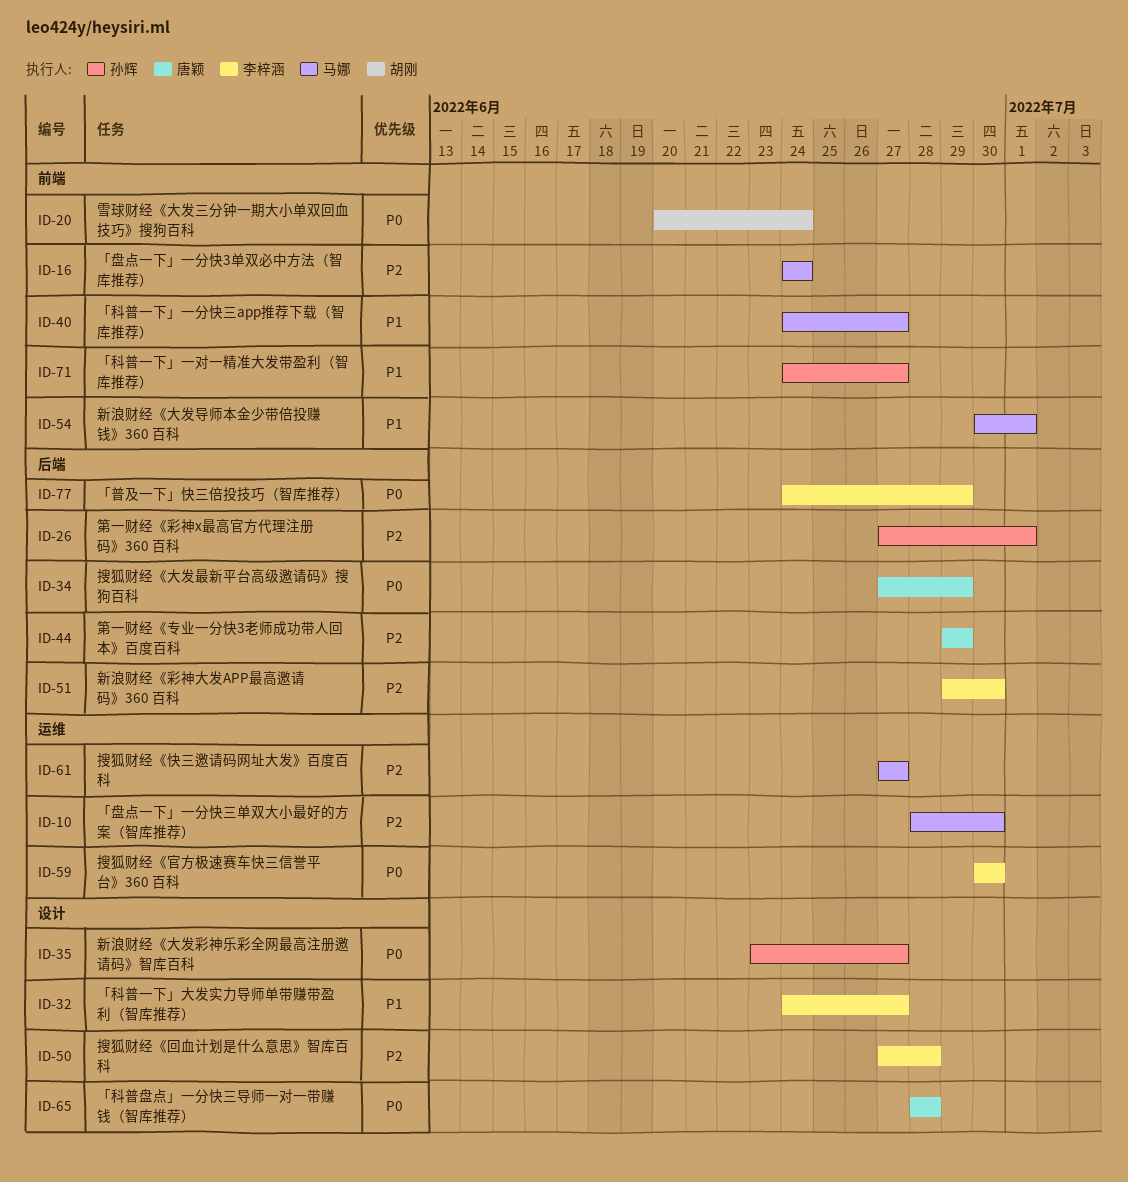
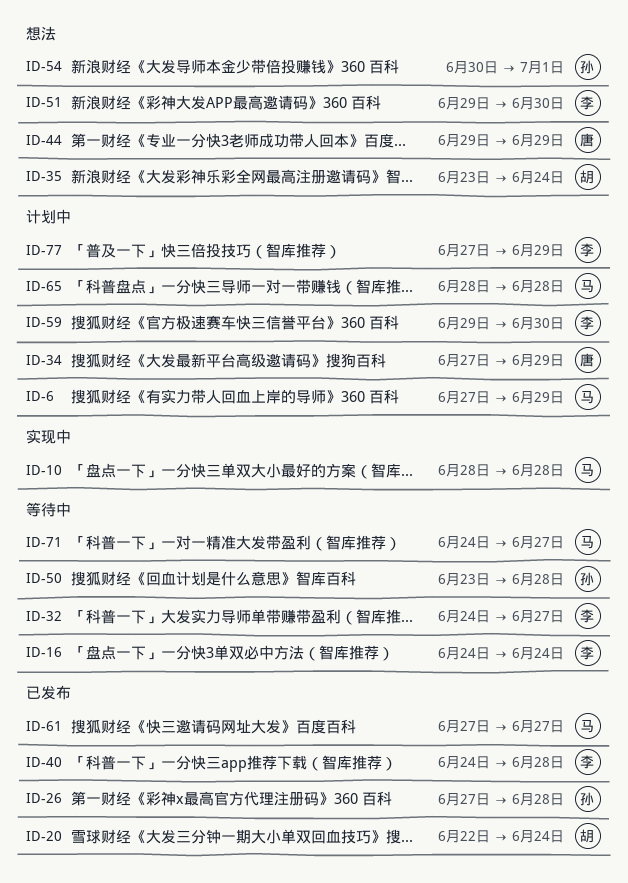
ID-6: none -> present
ID-10, due: Jun 30 -> Jun 28
ID-16, owner: 马娜 -> 李梓涵
ID-20, start: Jun 20 -> Jun 22
ID-26, due: Jul 1 -> Jun 28
ID-35, owner: 孙辉 -> 胡刚
ID-35, due: Jun 27 -> Jun 24
ID-40, owner: 马娜 -> 李梓涵
ID-40, due: Jun 27 -> Jun 28
ID-50, owner: 李梓涵 -> 孙辉
ID-50, start: Jun 27 -> Jun 23
ID-54, owner: 马娜 -> 孙辉
ID-59, start: Jun 30 -> Jun 29
ID-65, owner: 唐颖 -> 马娜
ID-71, owner: 孙辉 -> 马娜
ID-77, start: Jun 24 -> Jun 27

